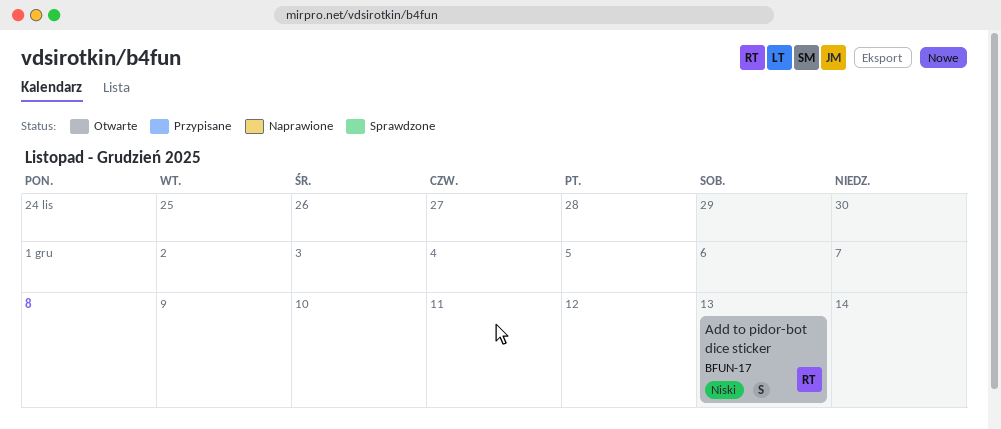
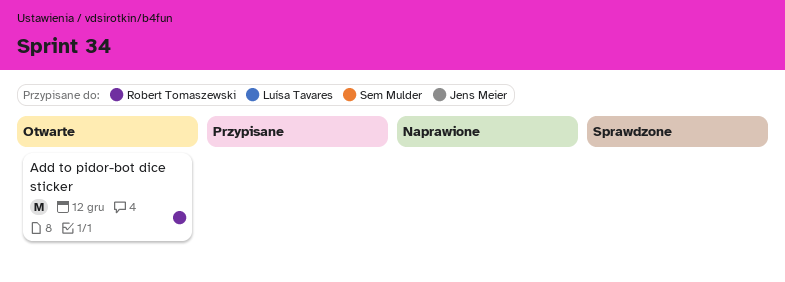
Add to pidor-bot dice sticker, estimate: S -> M
Add to pidor-bot dice sticker, due: Dec 13 -> Dec 12

